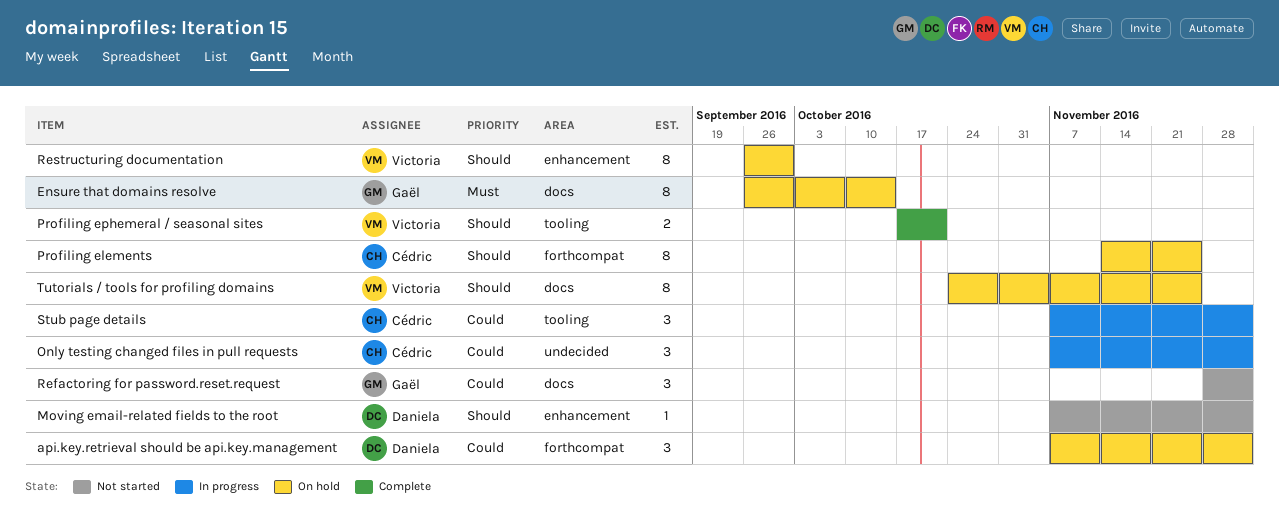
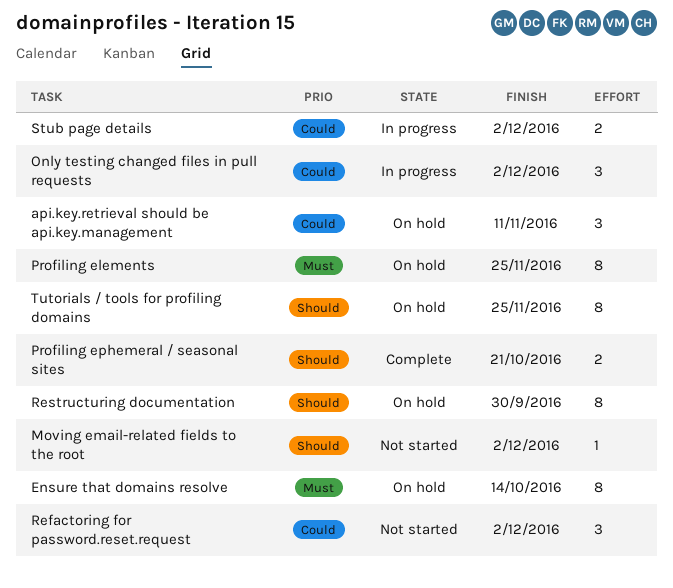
api.key.retrieval should be api.key.management, due: Dec 2 -> Nov 11
Profiling elements, priority: Should -> Must
Stub page details, estimate: 3 -> 2

